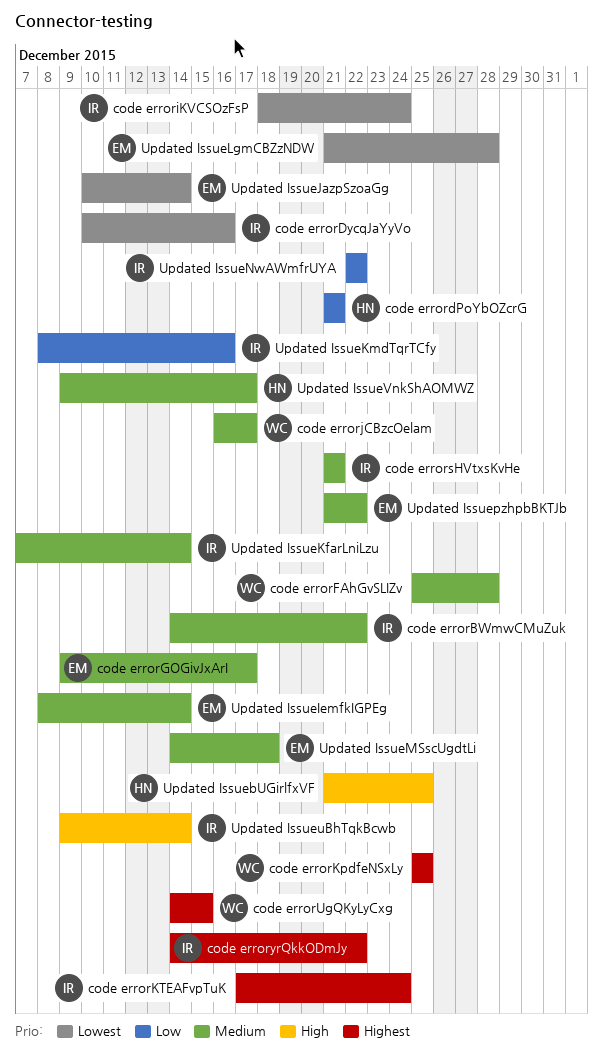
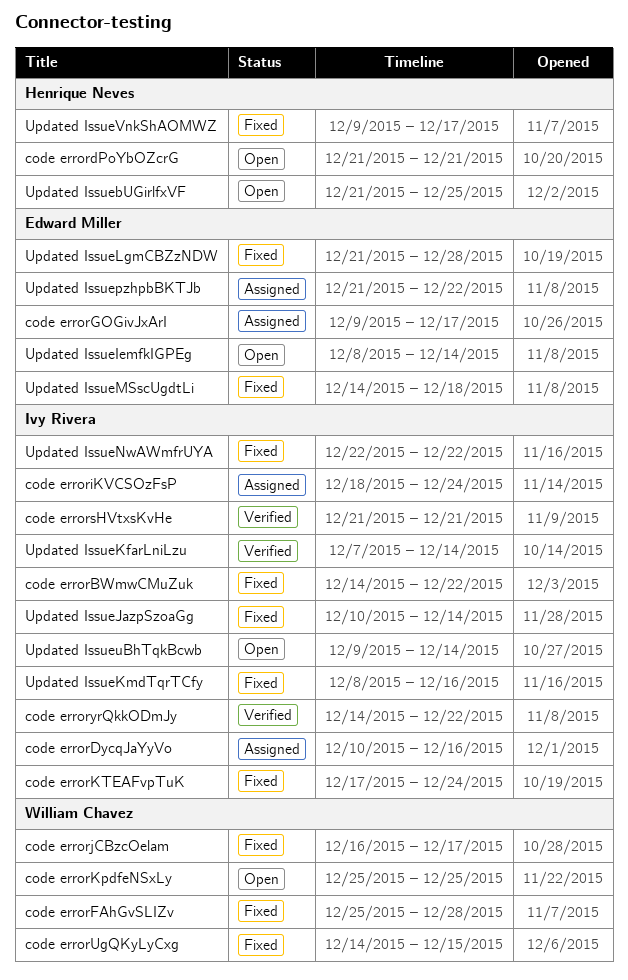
Updated IssueJazpSzoaGg, owner: Edward Miller -> Ivy Rivera

